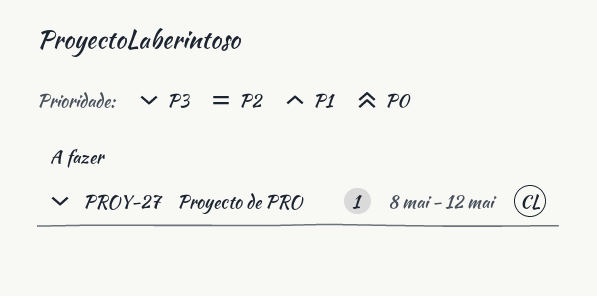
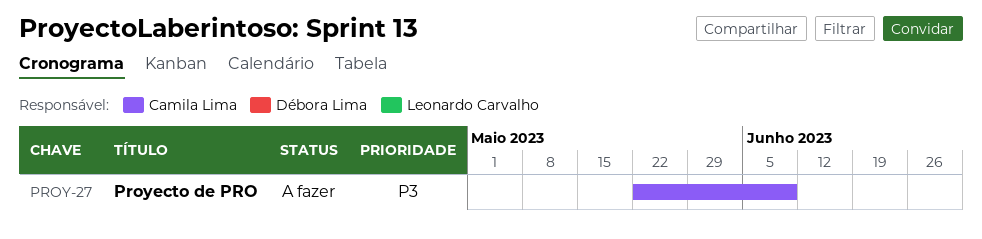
PROY-27, start: May 8 -> May 22
PROY-27, due: May 12 -> Jun 9

